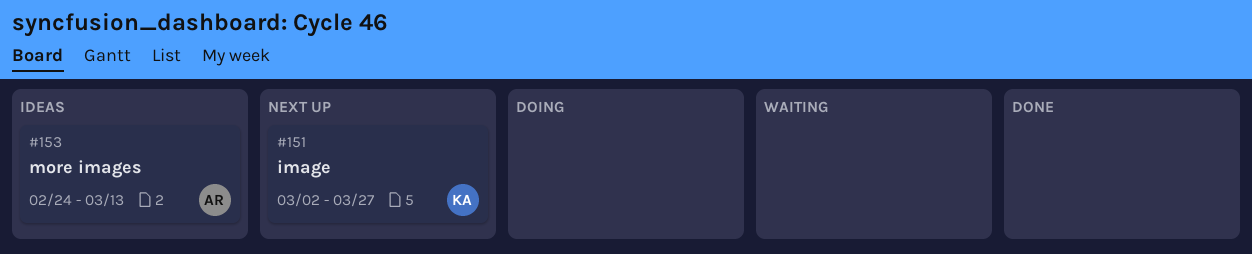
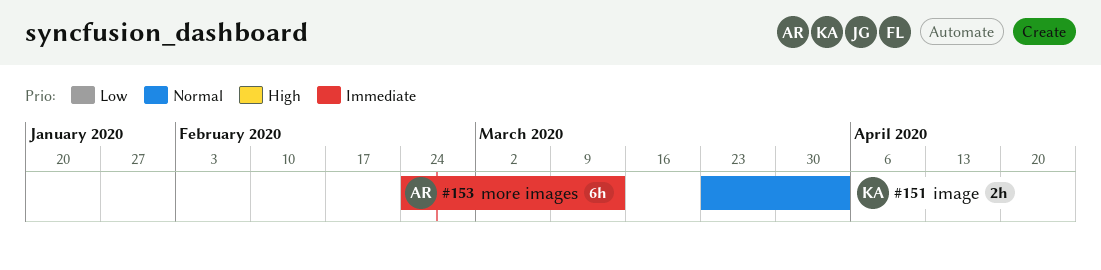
#151, start: Mar 2 -> Mar 23
#151, due: Mar 27 -> Apr 3

